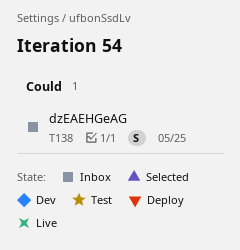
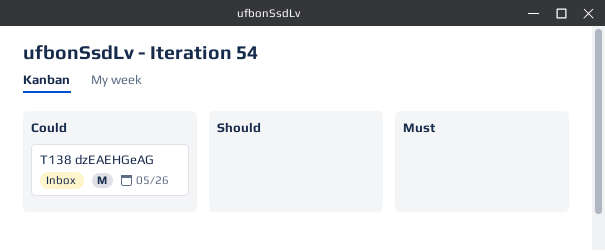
T138, estimate: S -> M
T138, due: May 25 -> May 26

